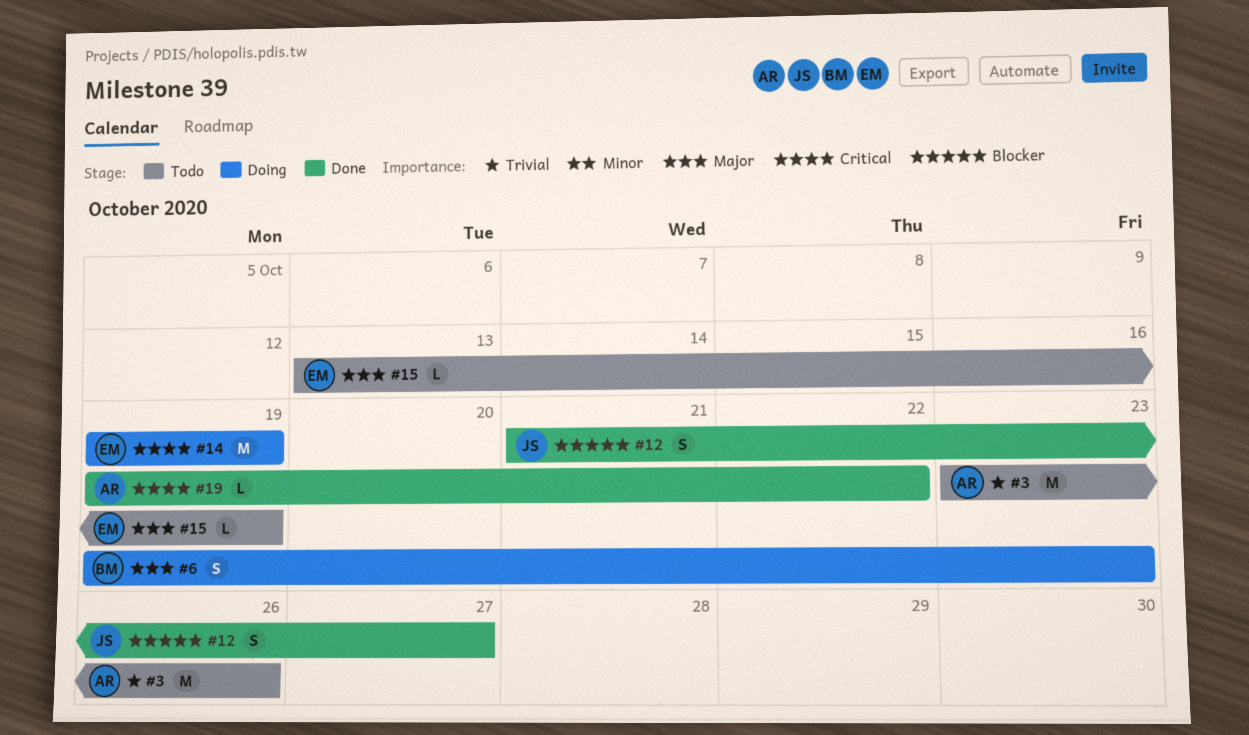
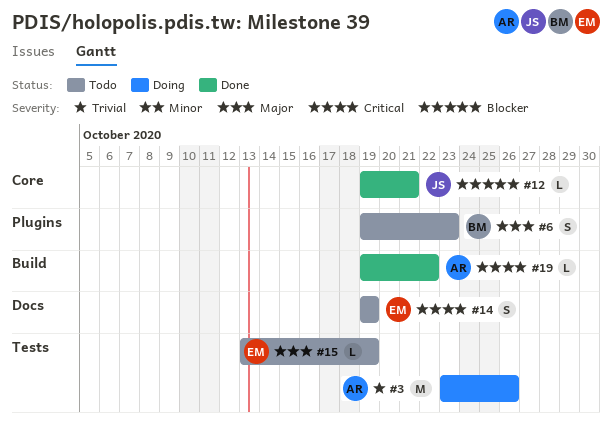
#3, status: Todo -> Doing
#6, status: Doing -> Todo
#12, estimate: S -> L
#12, start: Oct 21 -> Oct 19
#12, due: Oct 27 -> Oct 21
#14, status: Doing -> Todo
#14, estimate: M -> S

